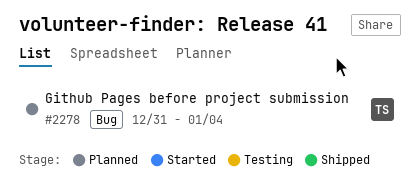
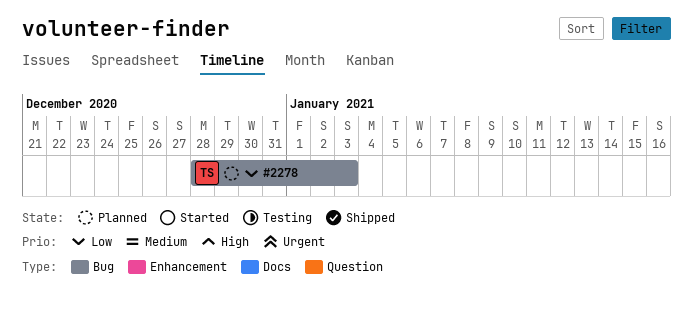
#2278, start: Dec 31 -> Dec 28
#2278, due: Jan 4 -> Jan 3

